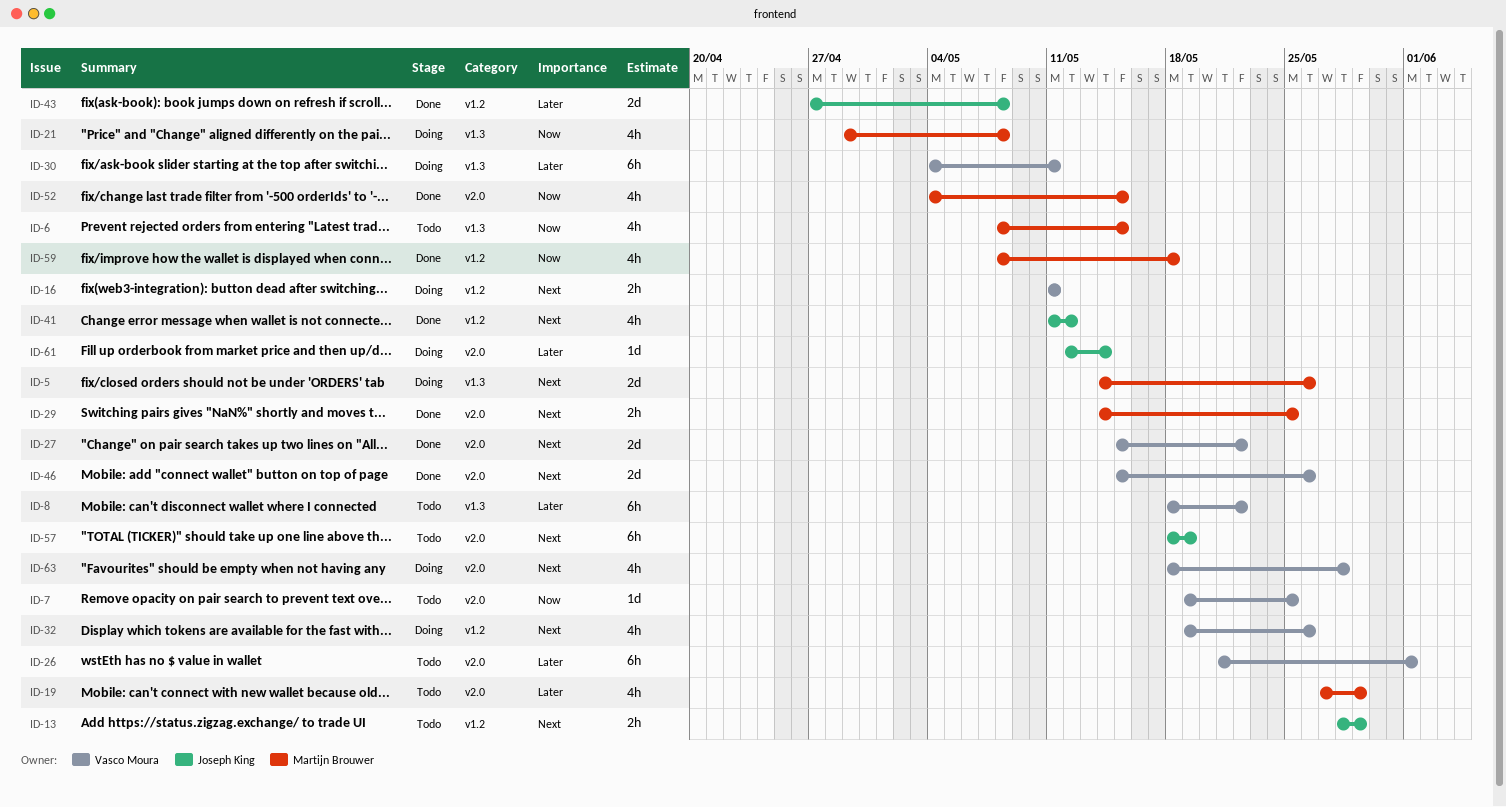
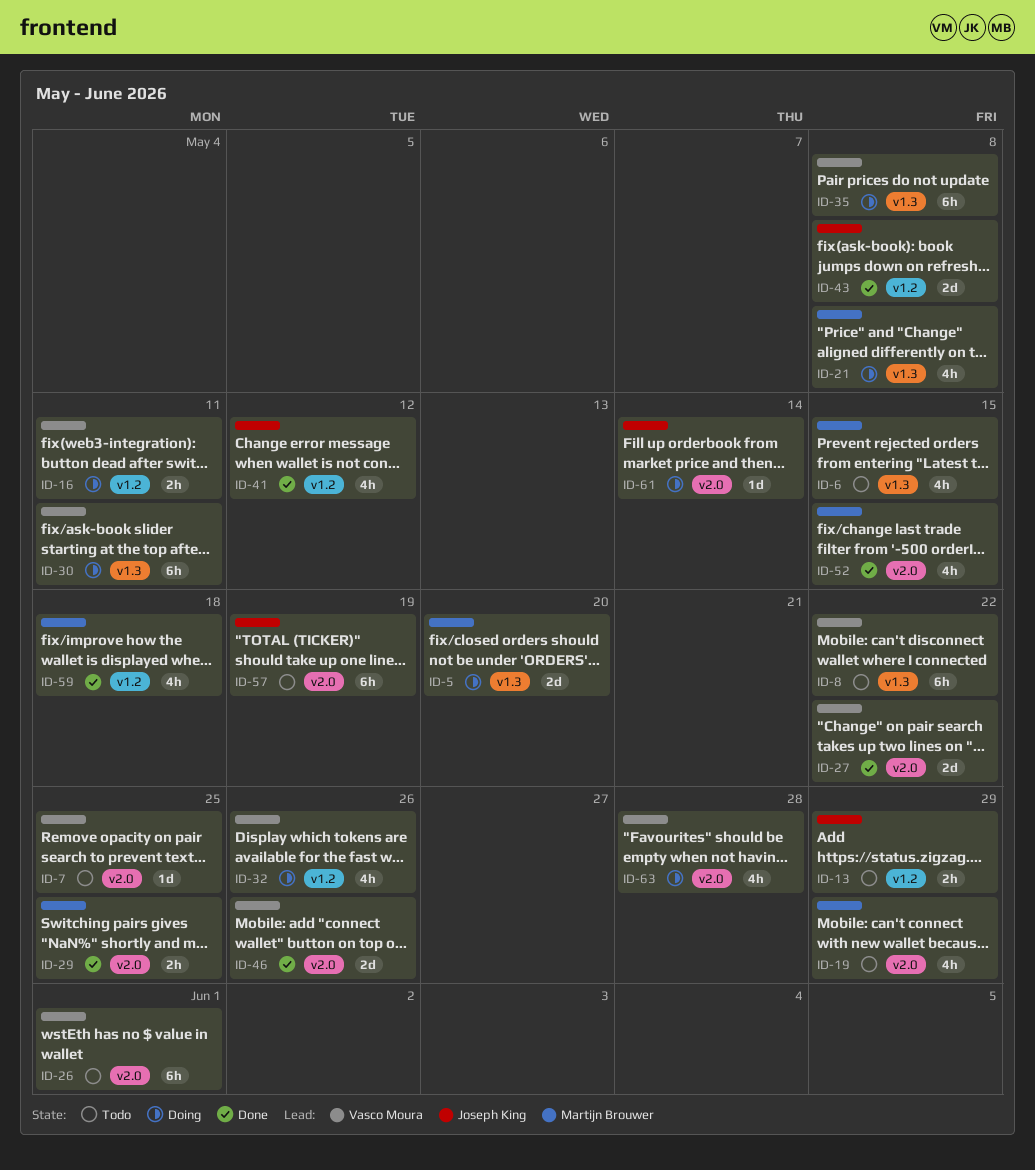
ID-5, due: May 26 -> May 20
ID-35: none -> present

